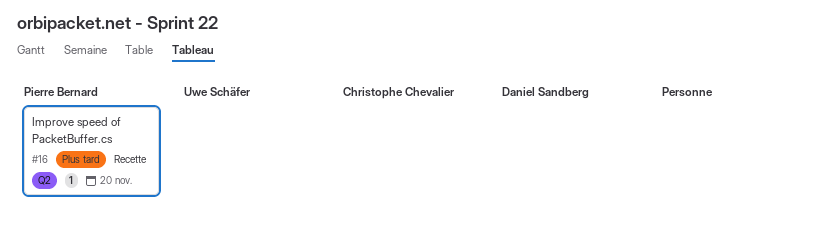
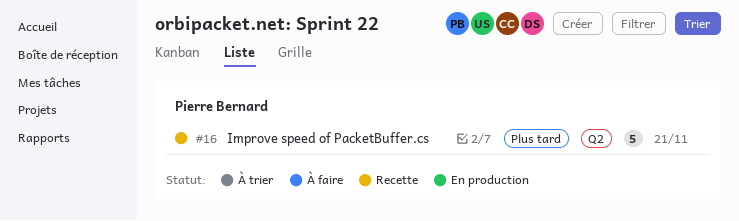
#16, estimate: 1 -> 5
#16, due: Nov 20 -> Nov 21

